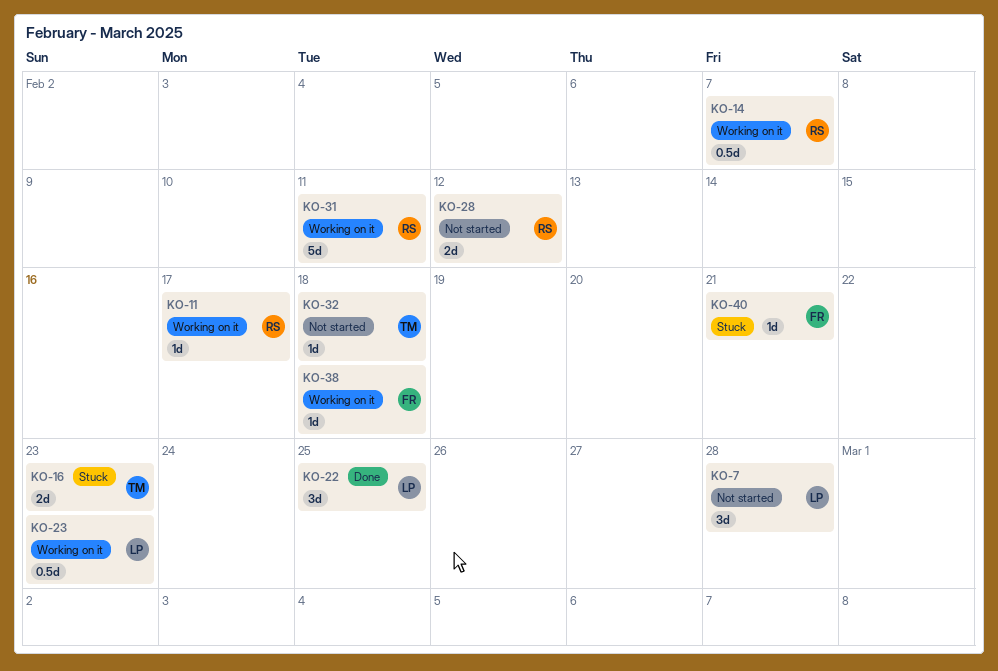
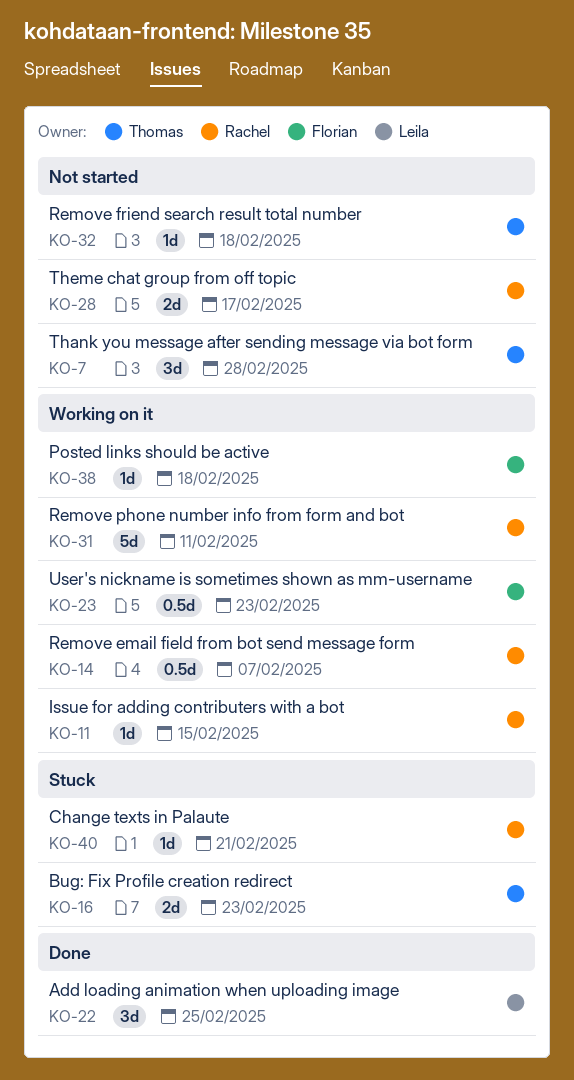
KO-7, owner: Leila -> Thomas
KO-11, due: Feb 17 -> Feb 15
KO-23, owner: Leila -> Florian
KO-28, due: Feb 12 -> Feb 17
KO-40, owner: Florian -> Rachel

